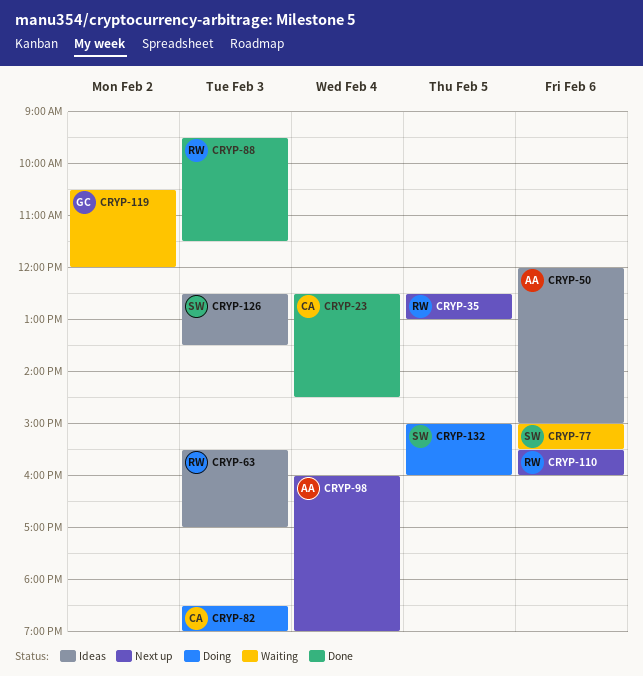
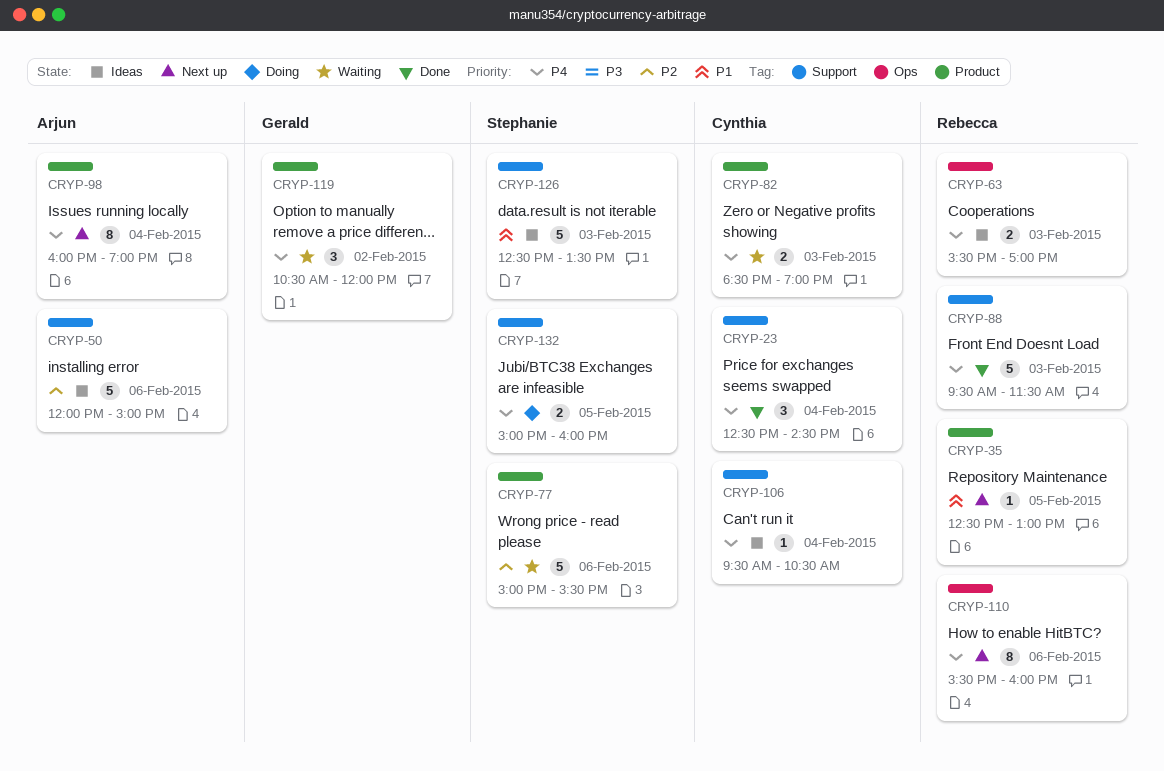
CRYP-82, status: Doing -> Waiting
CRYP-106: none -> present

